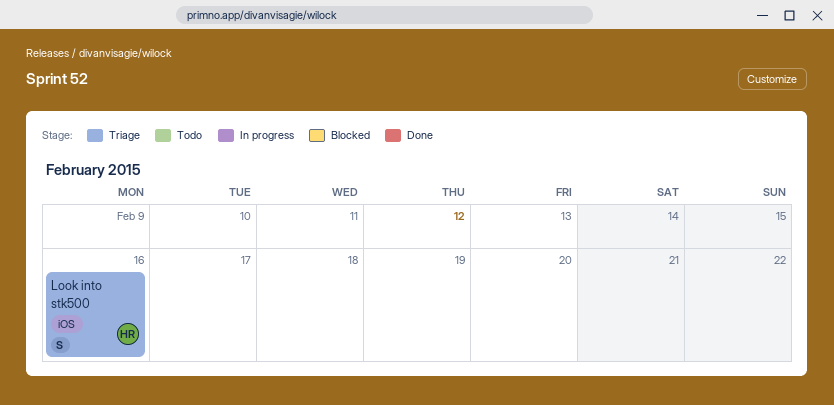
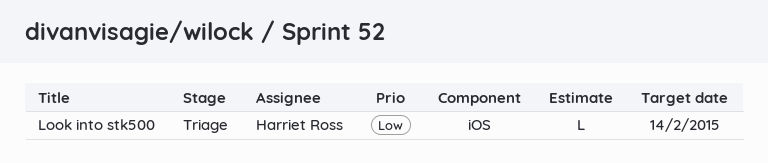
Look into stk500, estimate: S -> L
Look into stk500, due: Feb 16 -> Feb 14

